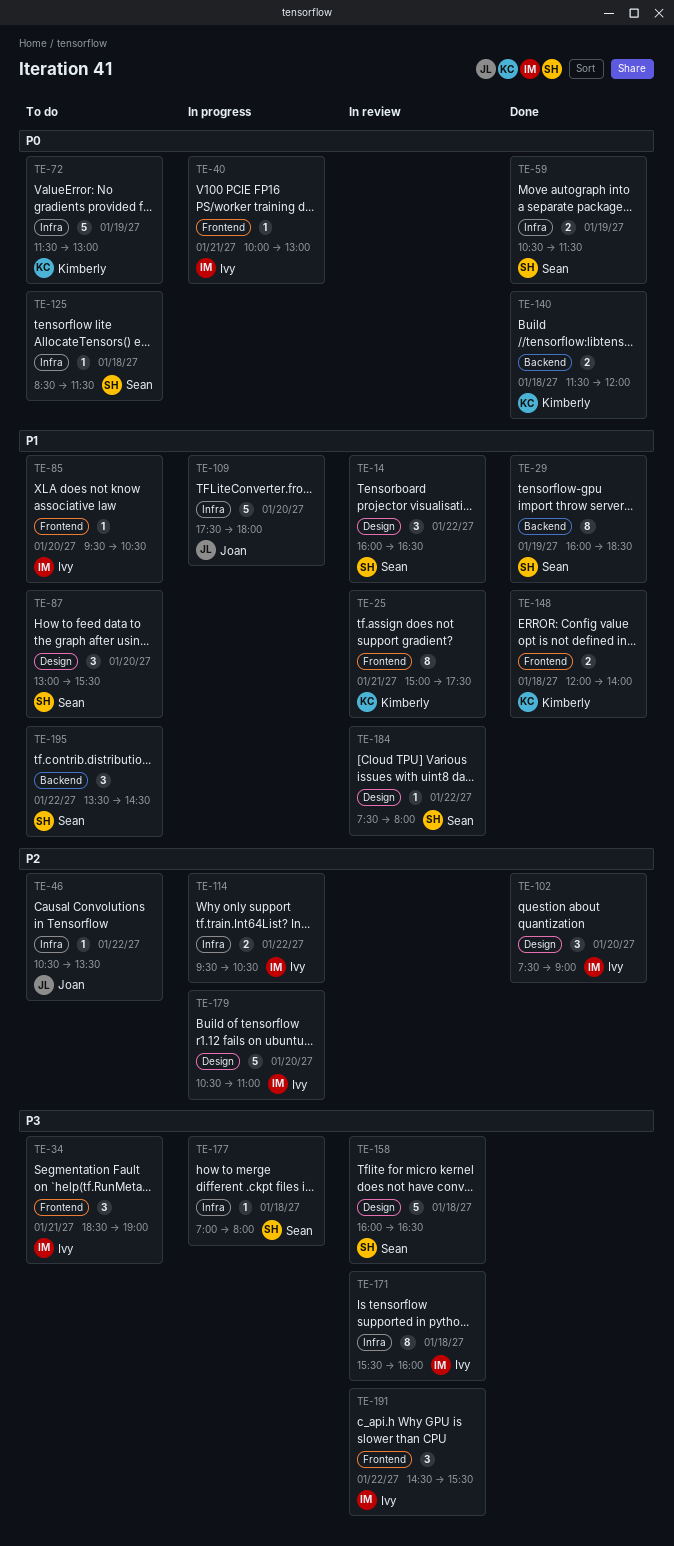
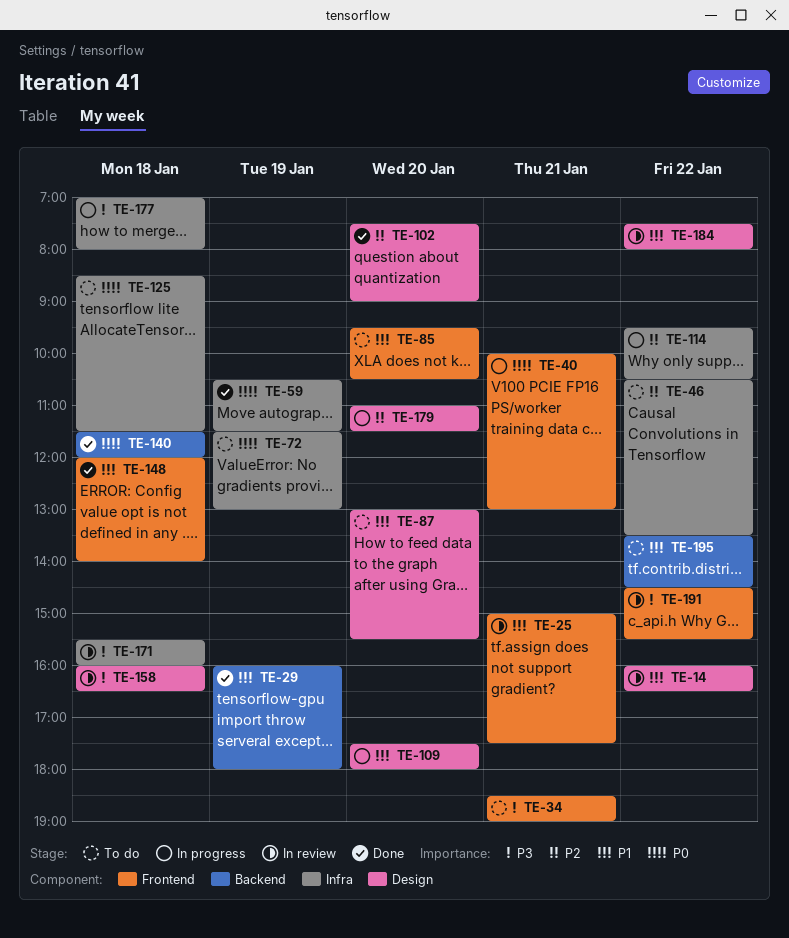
TE-29, ends: 18:30 -> 18:00
TE-109, label: Infra -> Design
TE-179, begins: 10:30 -> 11:00
TE-179, ends: 11:00 -> 11:30

